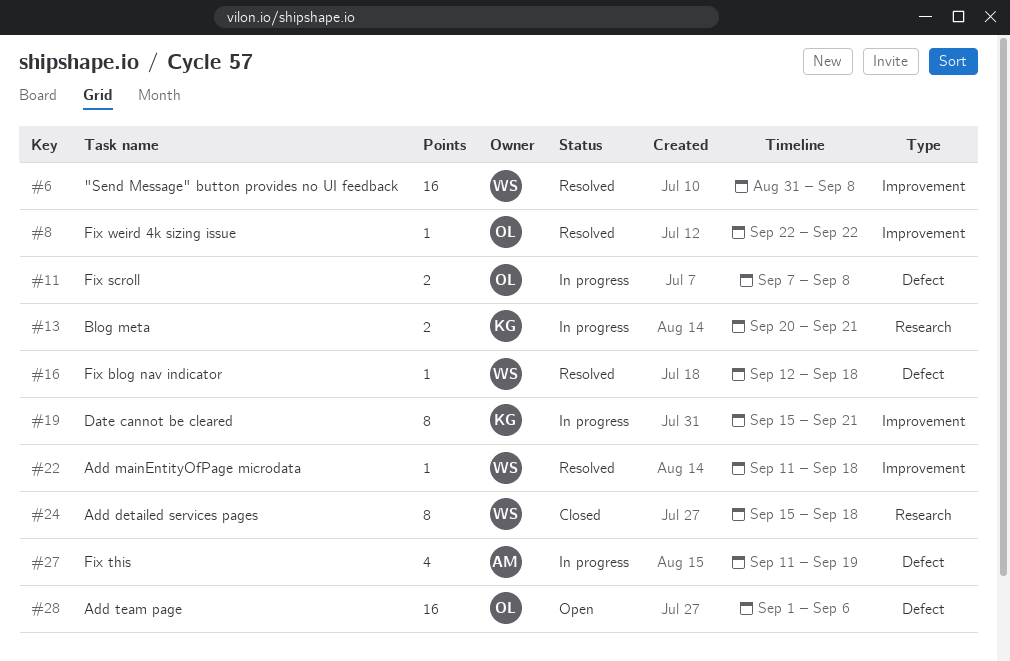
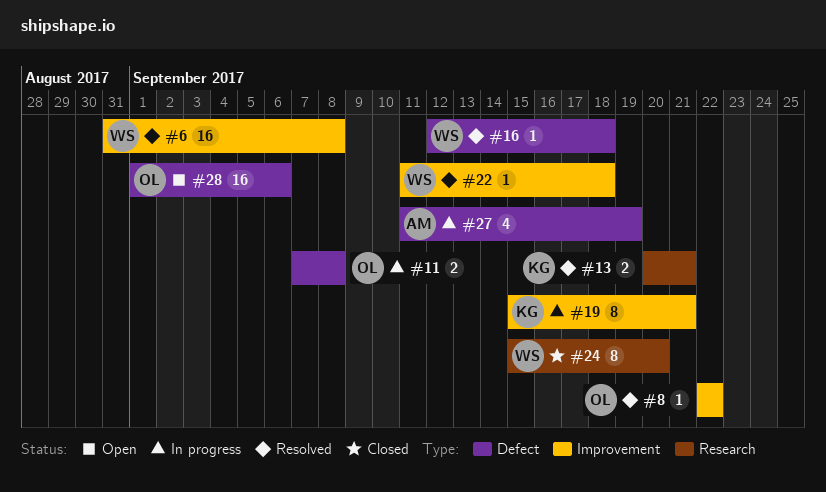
#13, status: In progress -> Resolved
#24, due: Sep 18 -> Sep 20

